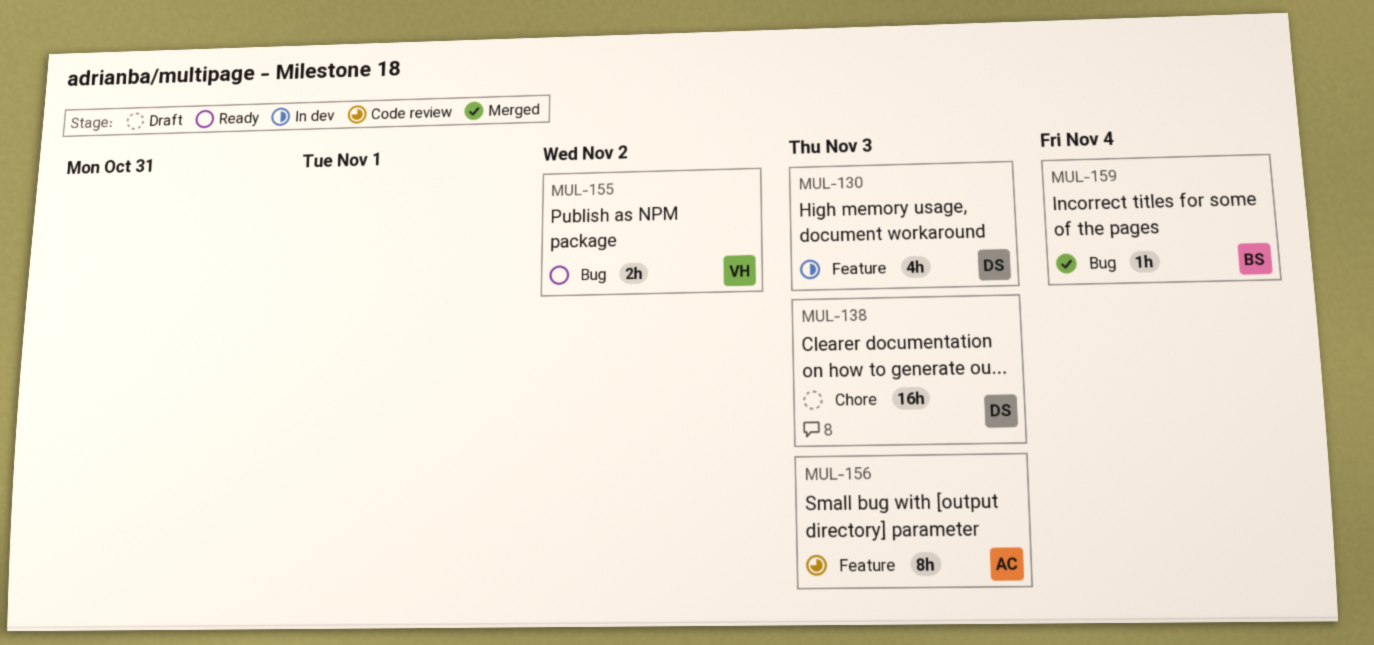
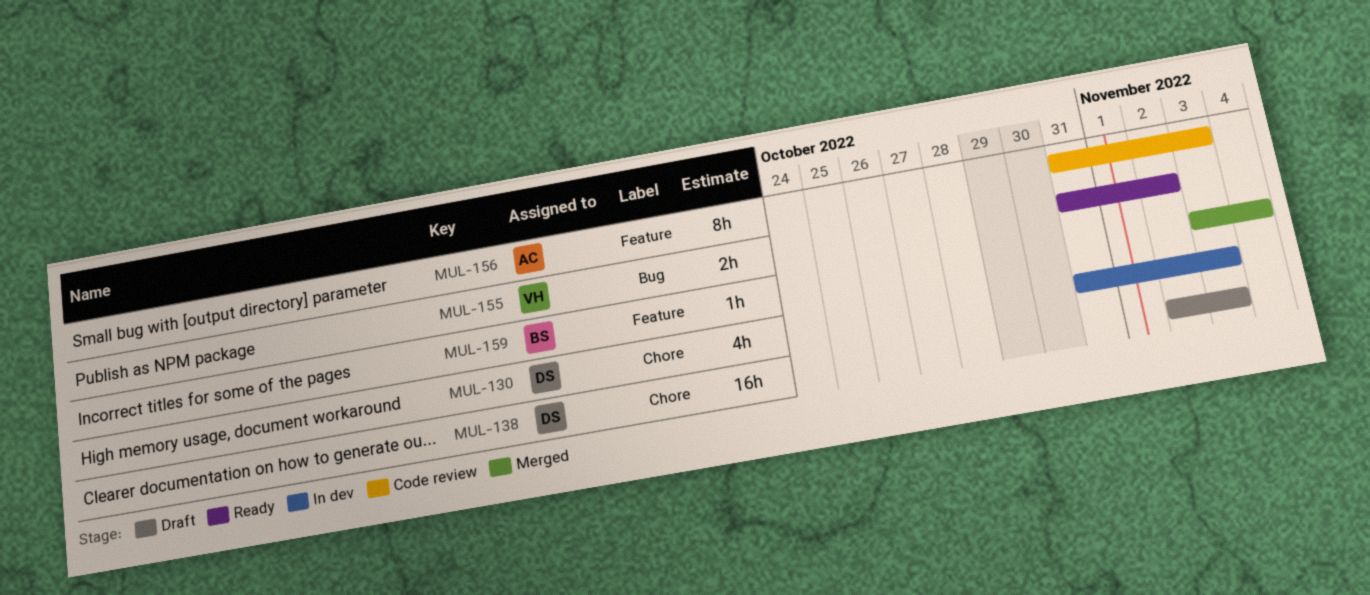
MUL-130, label: Feature -> Chore
MUL-159, label: Bug -> Feature

